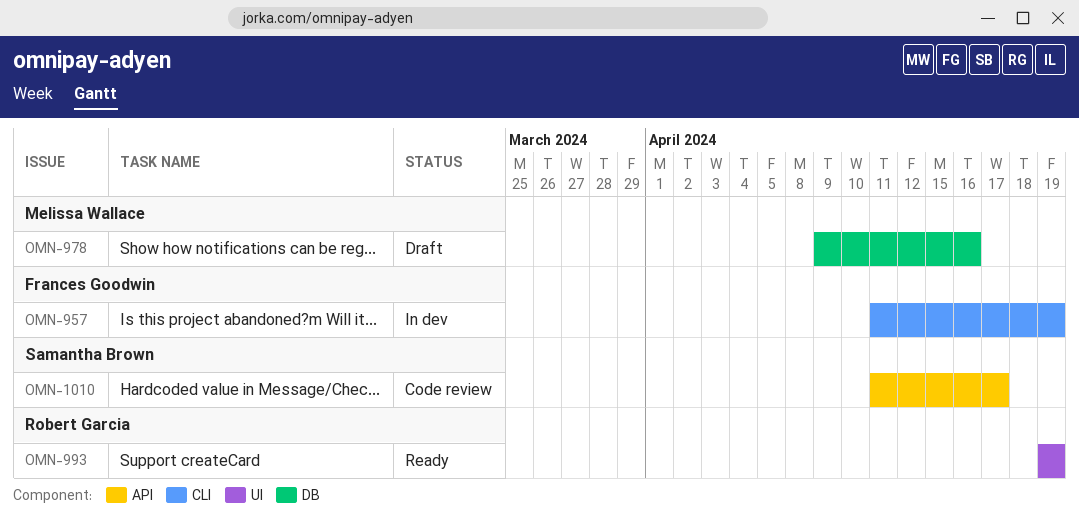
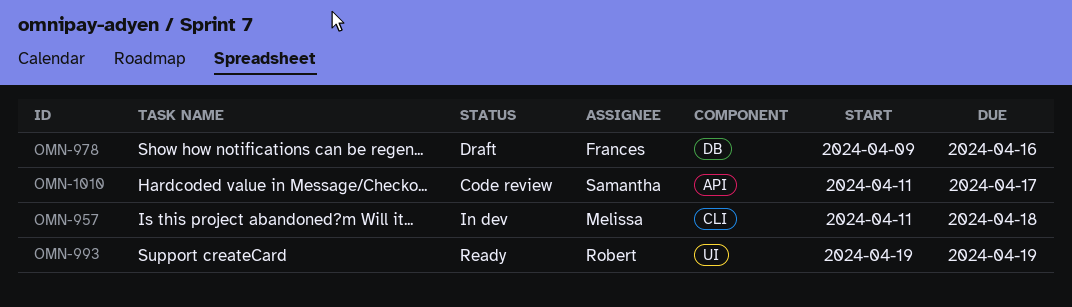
OMN-957, owner: Frances Goodwin -> Melissa Wallace
OMN-957, due: Apr 19 -> Apr 18
OMN-978, owner: Melissa Wallace -> Frances Goodwin

